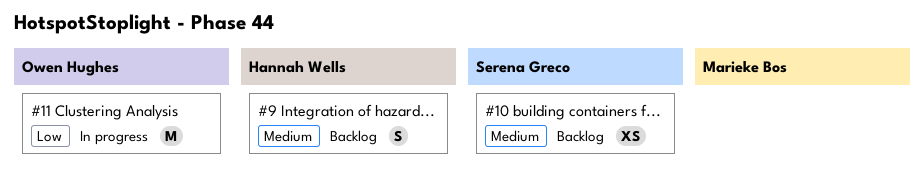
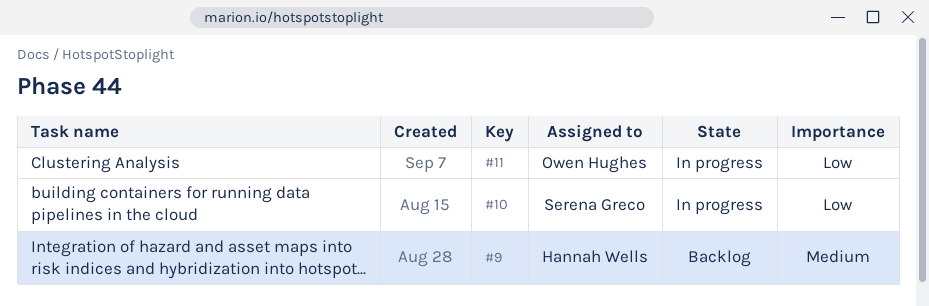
#10, status: Backlog -> In progress
#10, priority: Medium -> Low

